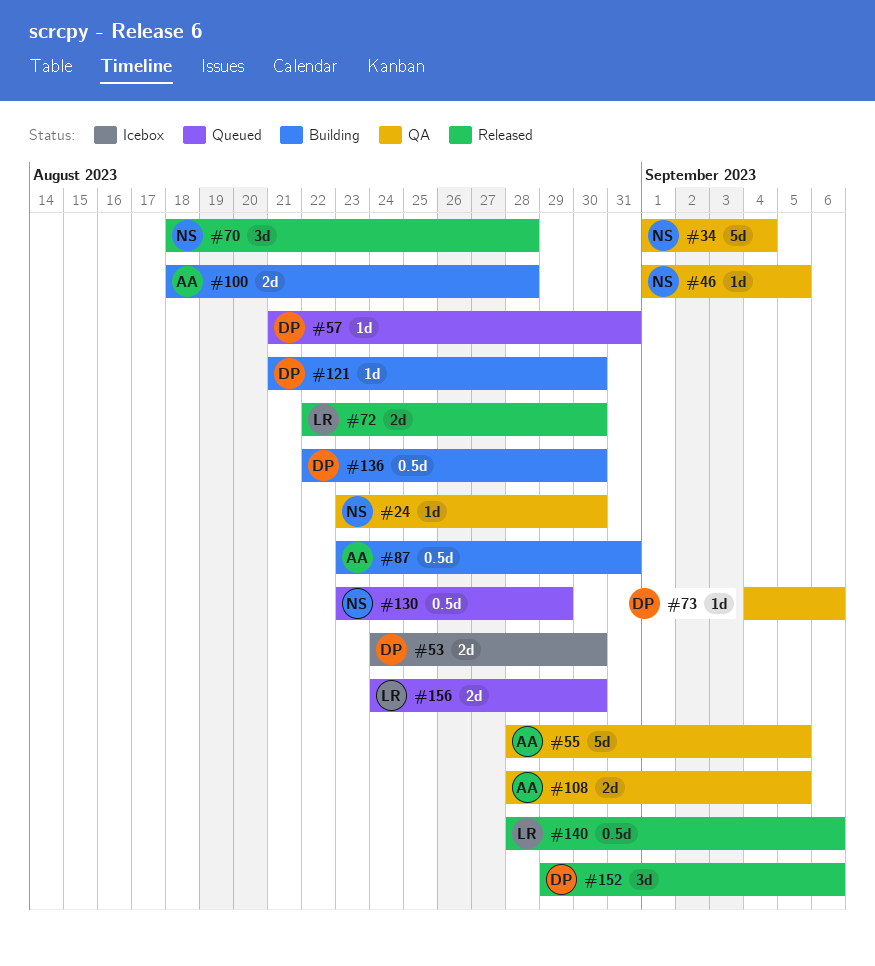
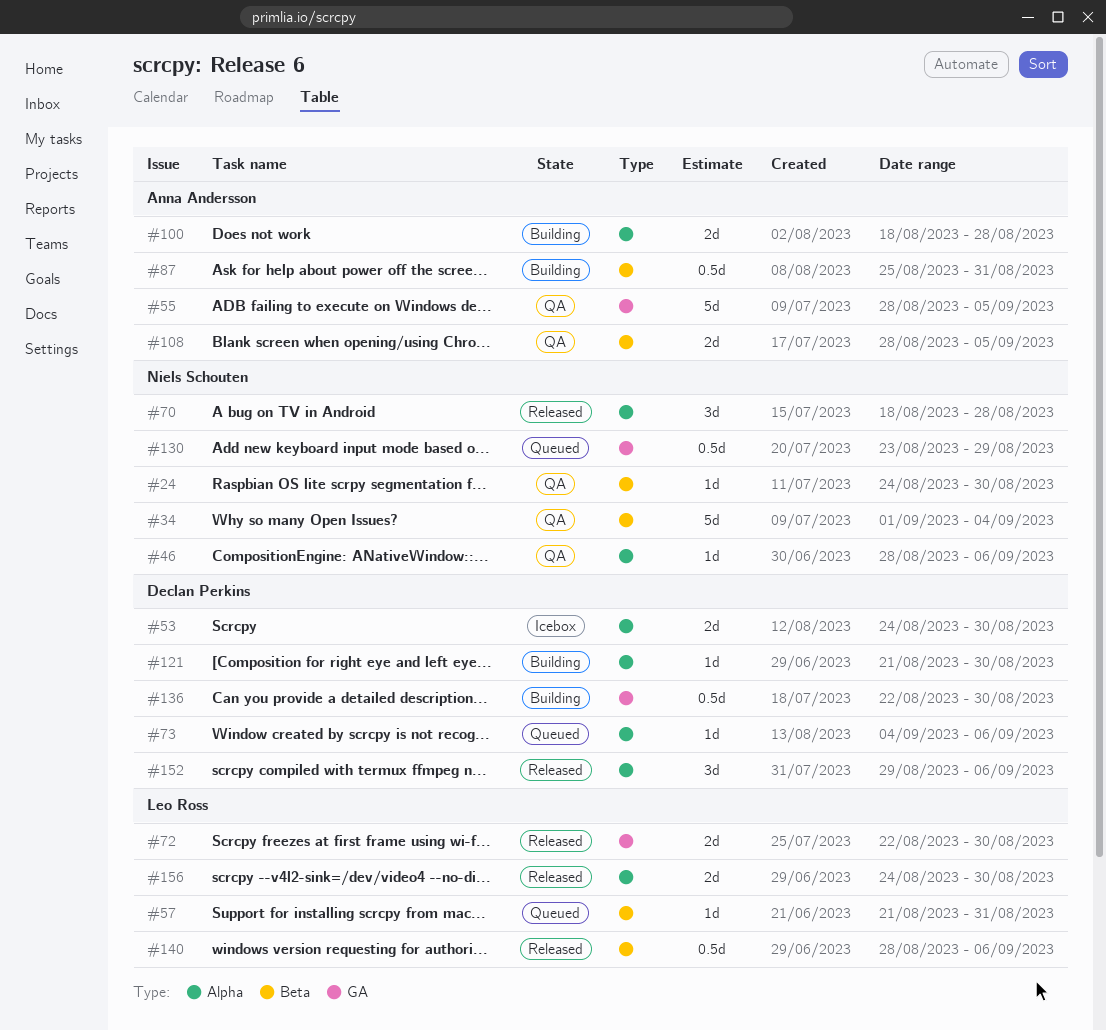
#24, start: Aug 23 -> Aug 24
#46, start: Sep 1 -> Aug 28
#46, due: Sep 5 -> Sep 6
#57, owner: Declan Perkins -> Leo Ross
#73, status: QA -> Queued
#87, start: Aug 23 -> Aug 25
#156, status: Queued -> Released

